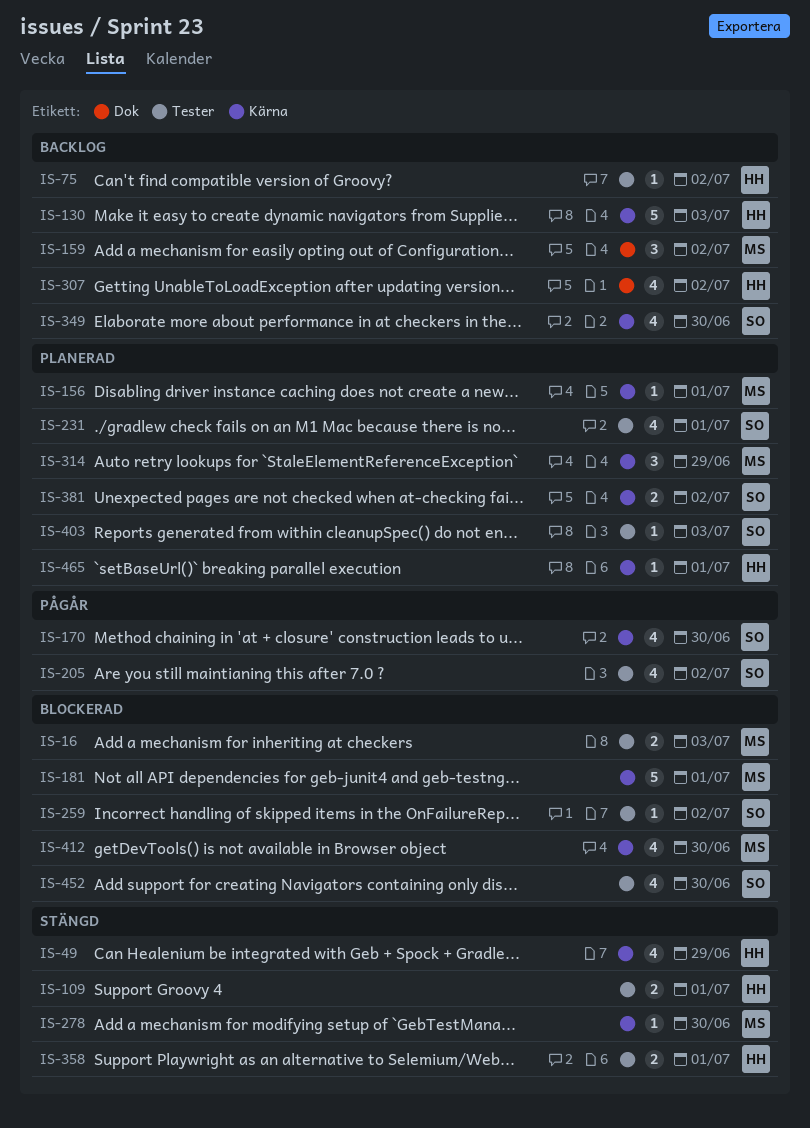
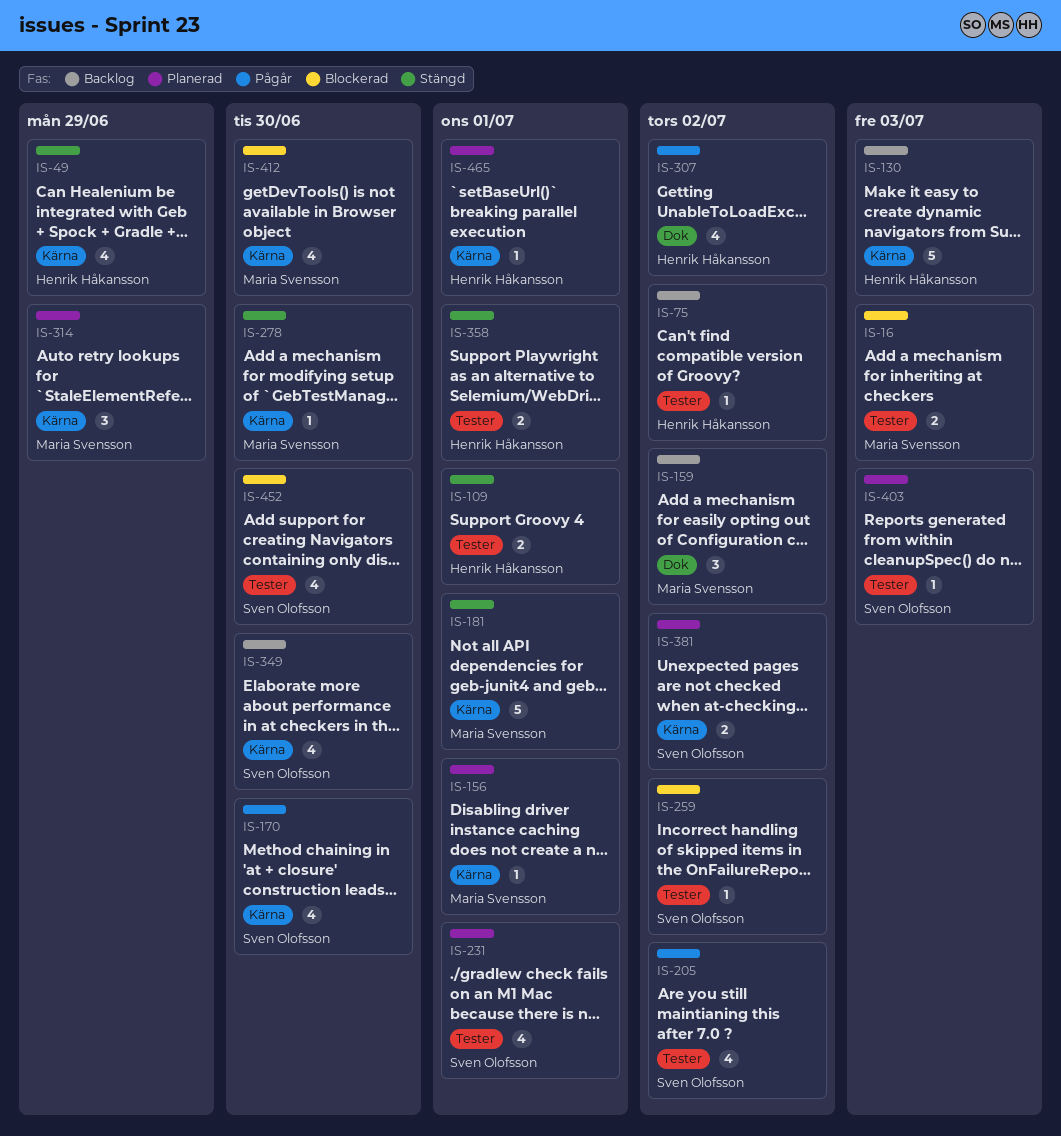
IS-181, status: Blockerad -> Stängd
IS-307, status: Backlog -> Pågår

